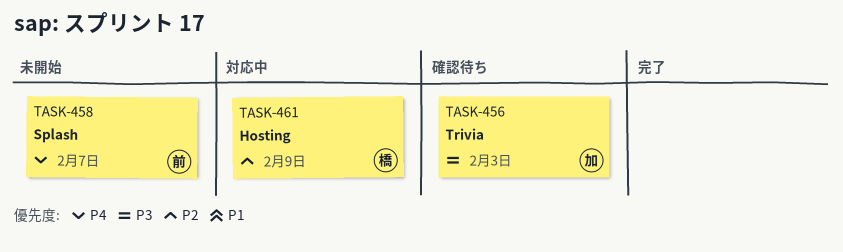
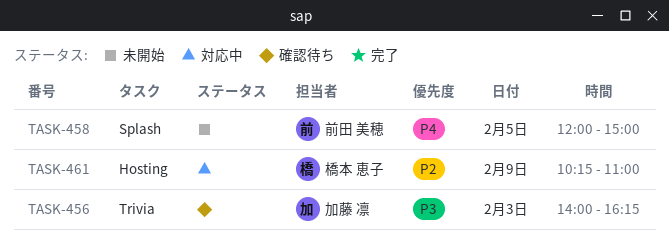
TASK-458, day: Feb 7 -> Feb 5

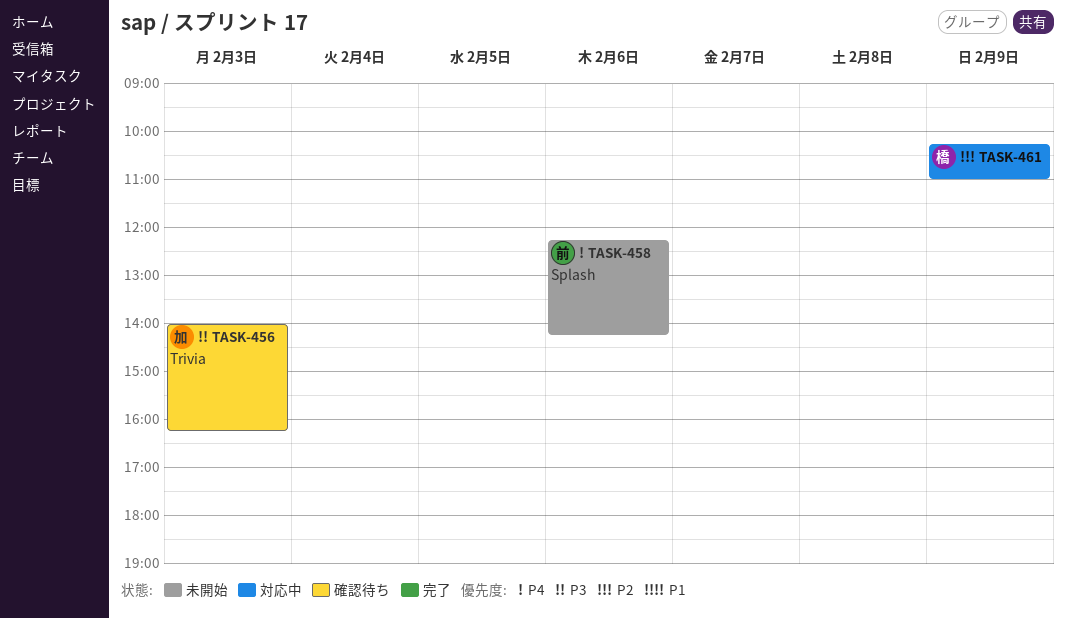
TASK-458, day: Feb 5 -> Feb 6
TASK-458, begins: 12:00 -> 12:15
TASK-458, ends: 15:00 -> 14:15

